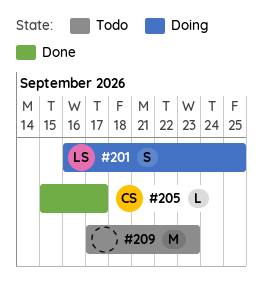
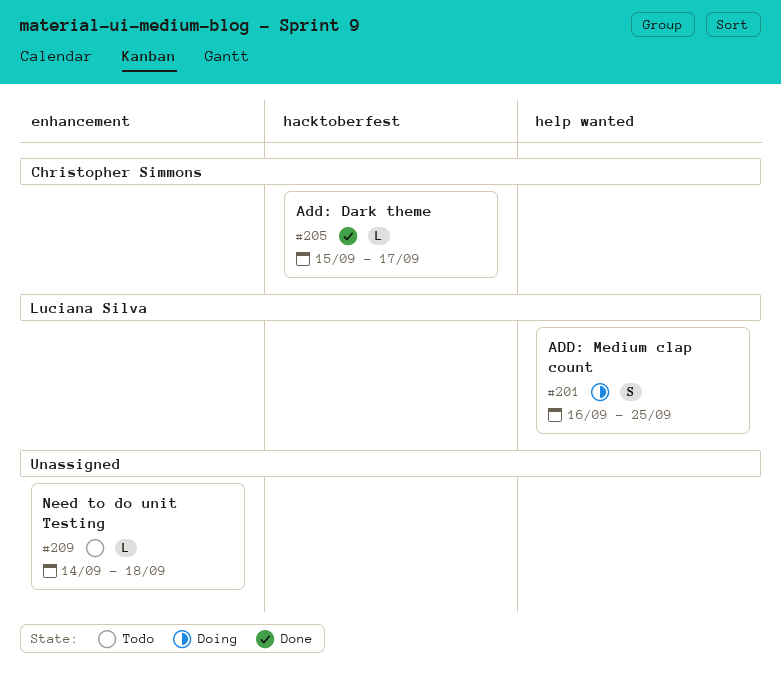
#209, estimate: M -> L
#209, start: Sep 17 -> Sep 14
#209, due: Sep 23 -> Sep 18

